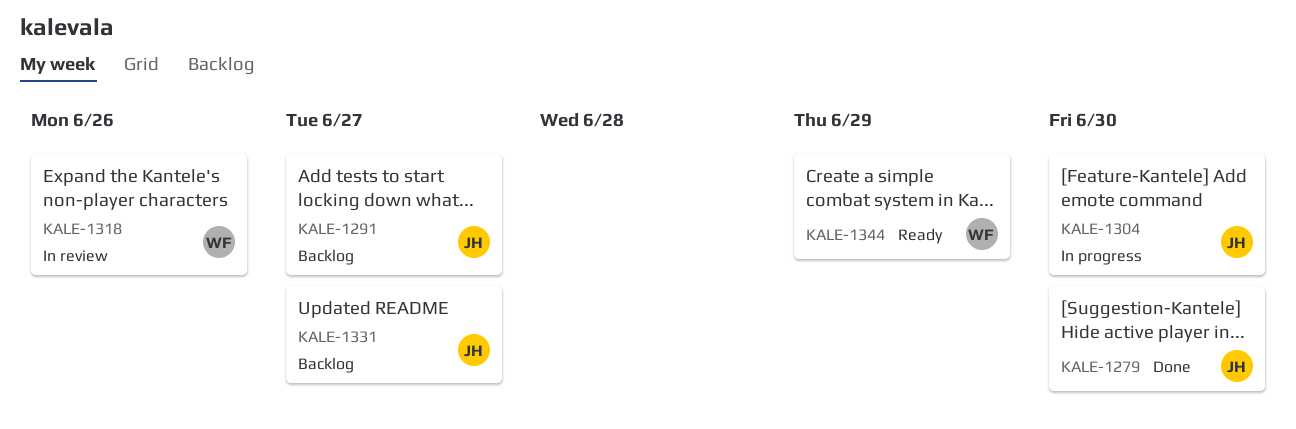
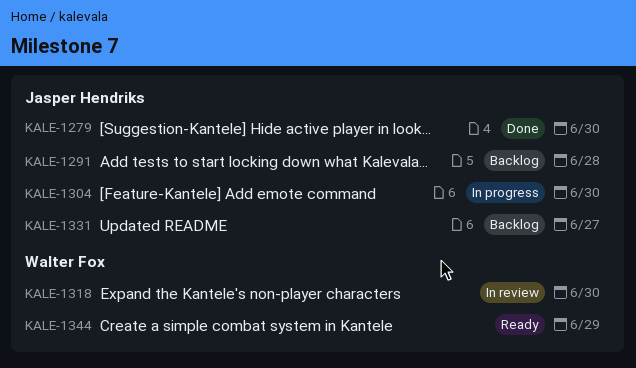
KALE-1291, due: Jun 27 -> Jun 28
KALE-1318, due: Jun 26 -> Jun 30

